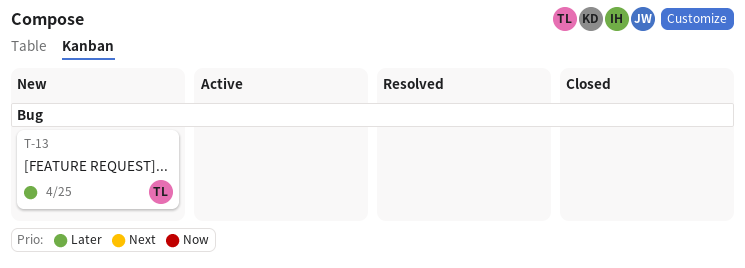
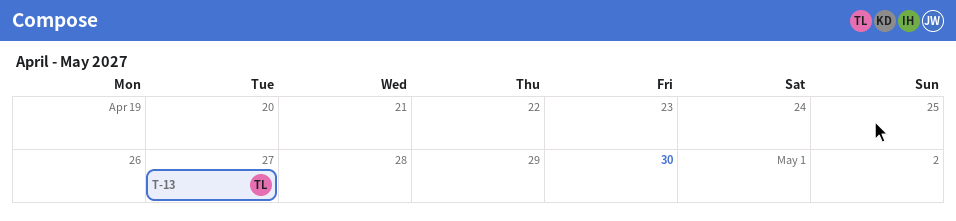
T-13, due: Apr 25 -> Apr 27

